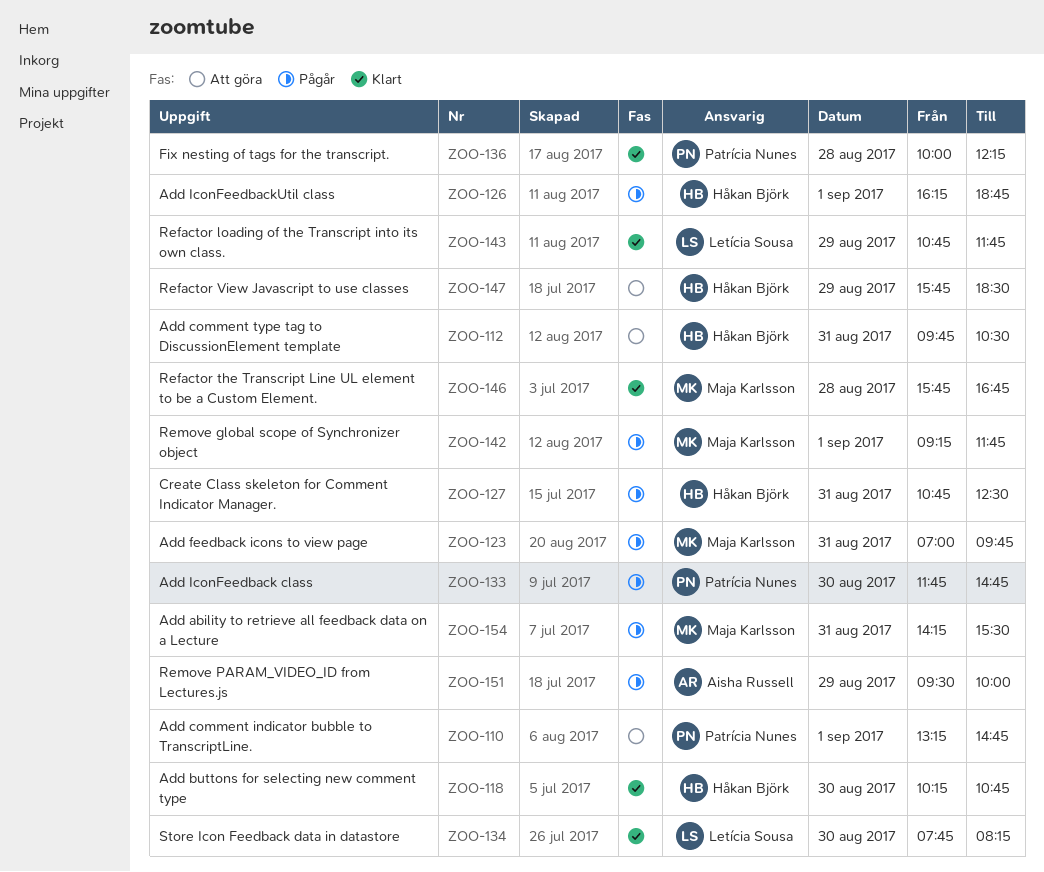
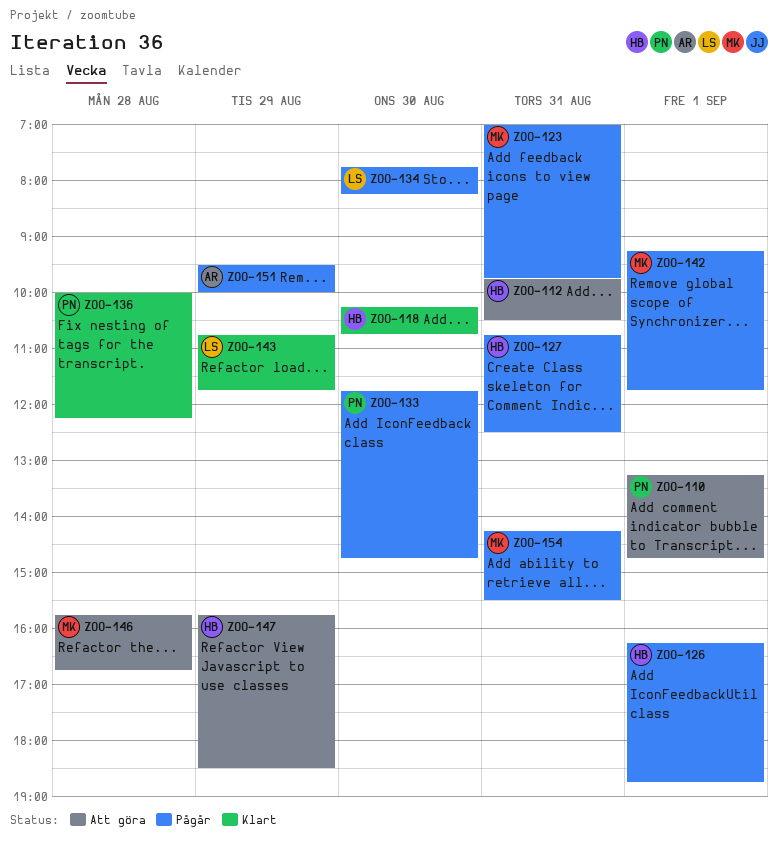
ZOO-134, status: Klart -> Pågår
ZOO-146, status: Klart -> Att göra

